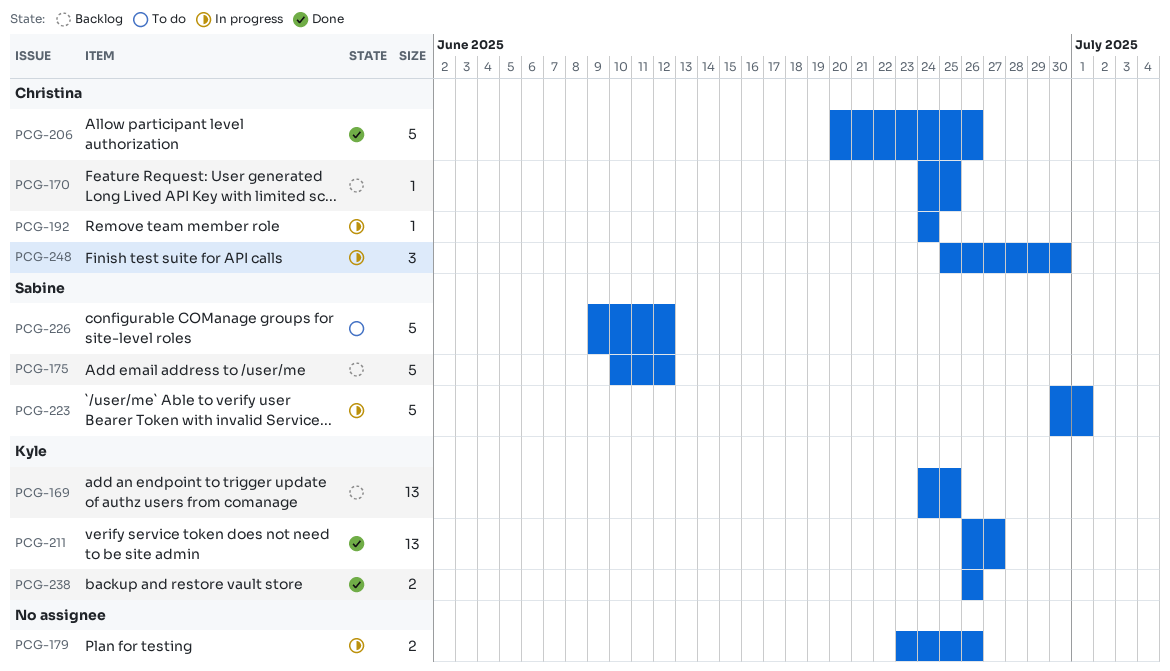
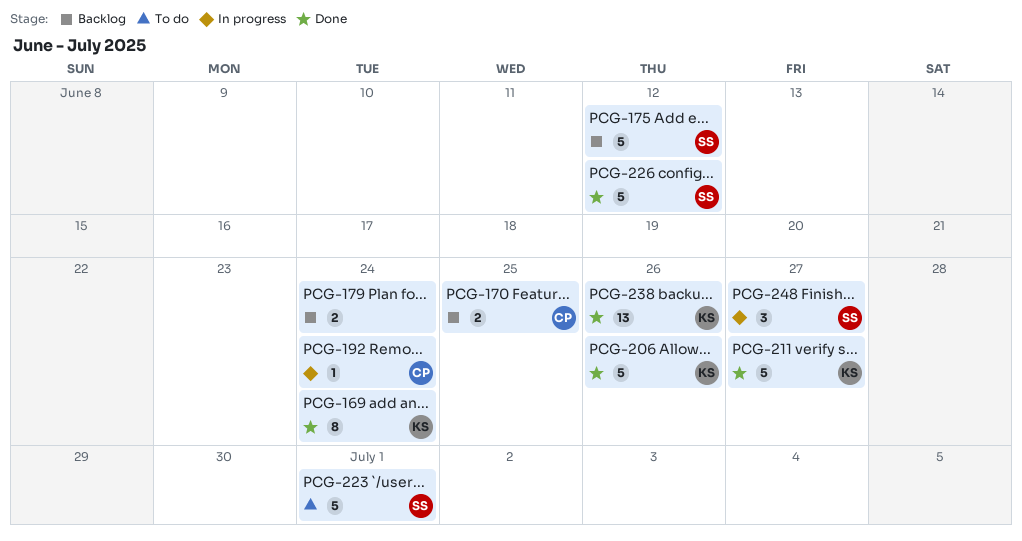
PCG-169, status: Backlog -> Done
PCG-169, estimate: 13 -> 8
PCG-169, due: Jun 25 -> Jun 24
PCG-170, estimate: 1 -> 2
PCG-179, status: In progress -> Backlog
PCG-179, due: Jun 26 -> Jun 24
PCG-206, owner: Christina -> Kyle
PCG-211, estimate: 13 -> 5
PCG-223, status: In progress -> To do
PCG-226, status: To do -> Done
PCG-238, estimate: 2 -> 13
PCG-248, owner: Christina -> Sabine
PCG-248, due: Jun 30 -> Jun 27

